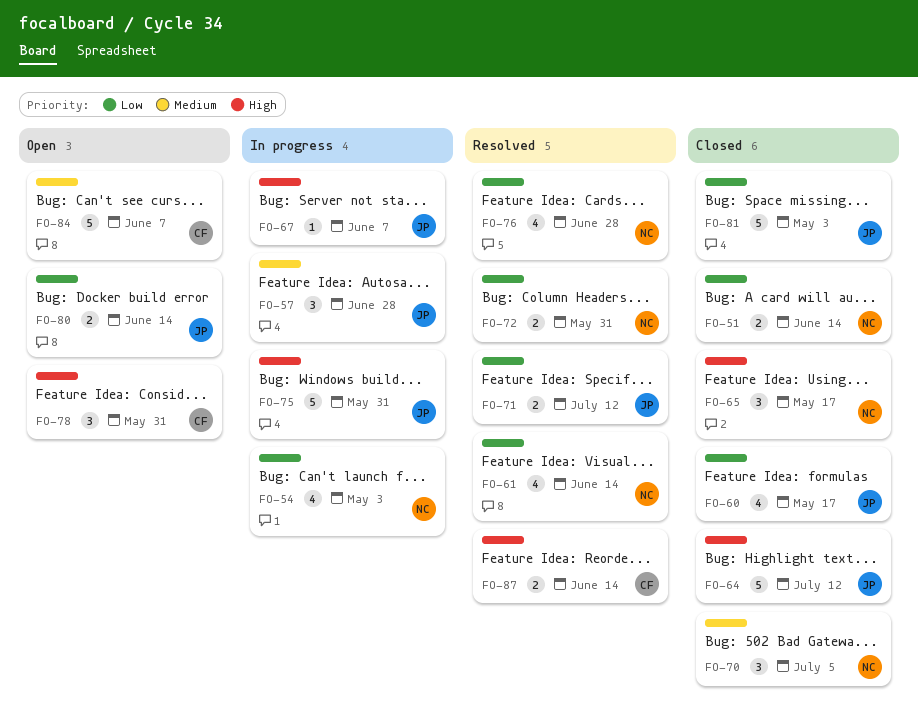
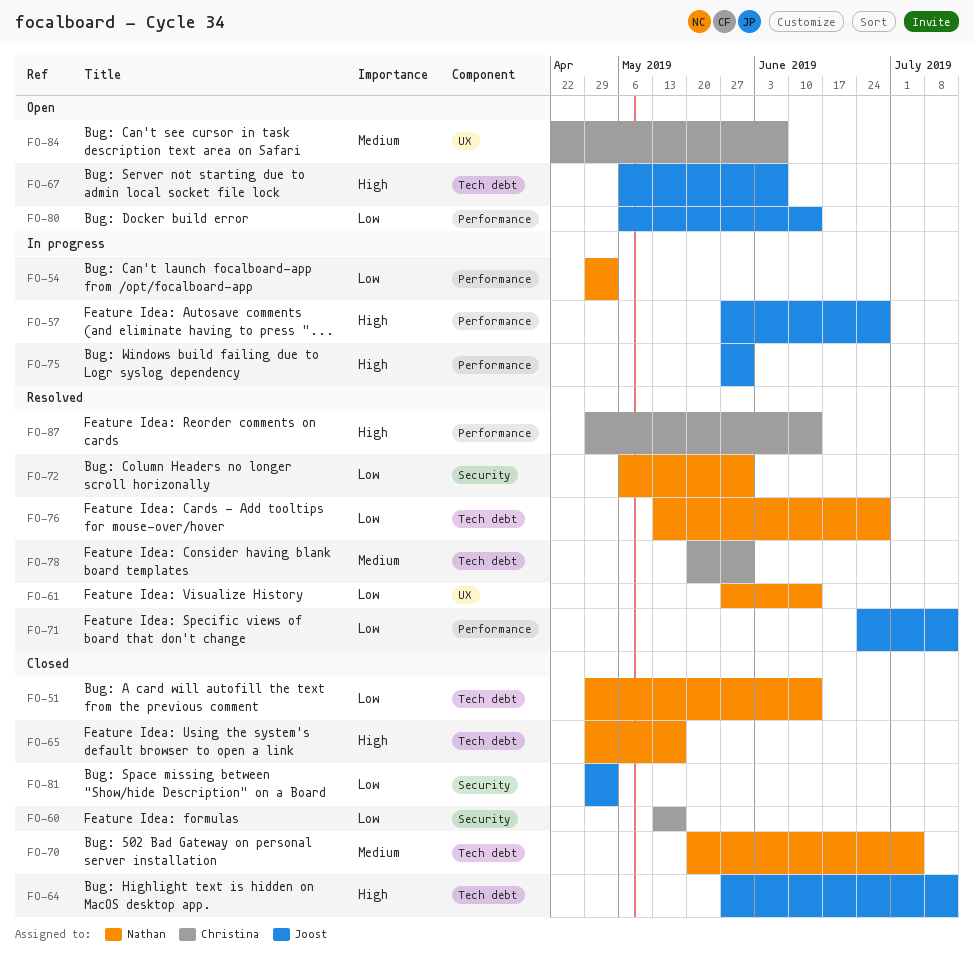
FO-57, priority: Medium -> High
FO-60, owner: Joost -> Christina
FO-67, status: In progress -> Open
FO-78, status: Open -> Resolved
FO-78, priority: High -> Medium

